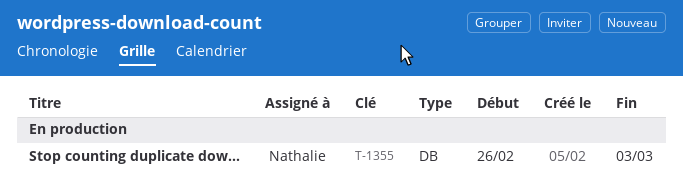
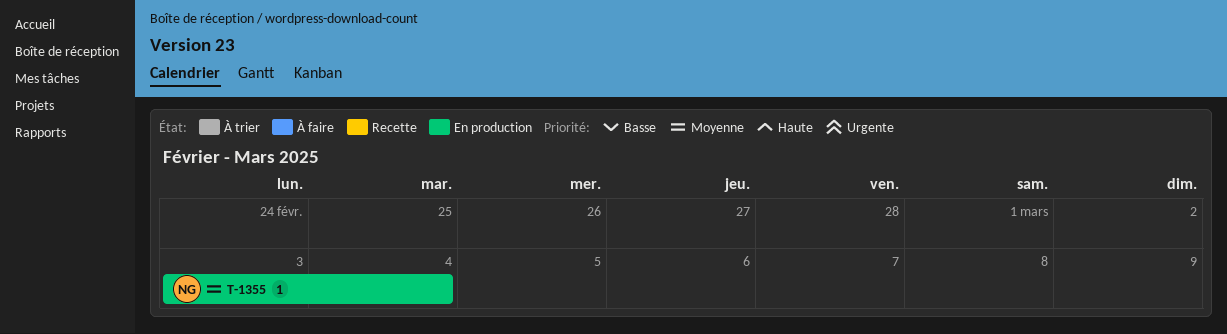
T-1355, start: Feb 26 -> Mar 3
T-1355, due: Mar 3 -> Mar 4

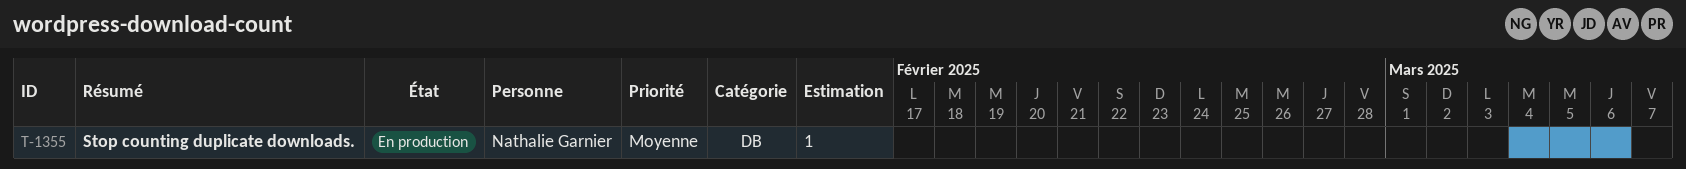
T-1355, start: Mar 3 -> Mar 4
T-1355, due: Mar 4 -> Mar 6

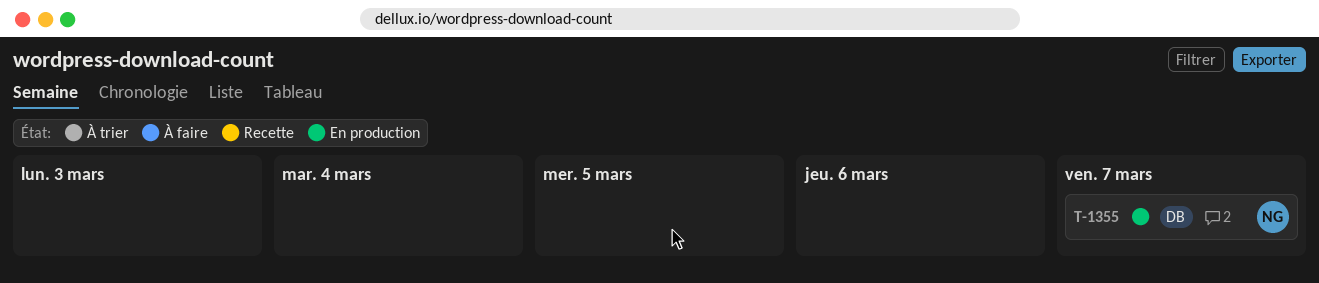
T-1355, due: Mar 6 -> Mar 7

